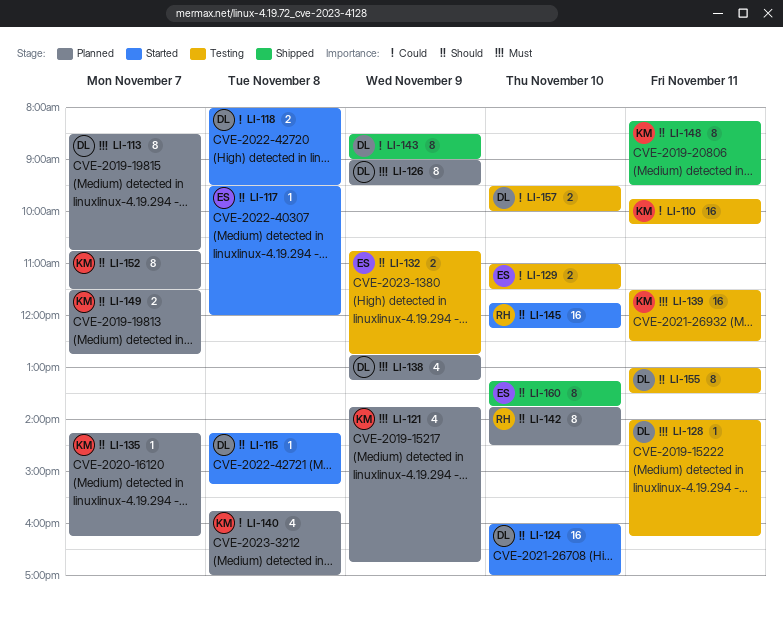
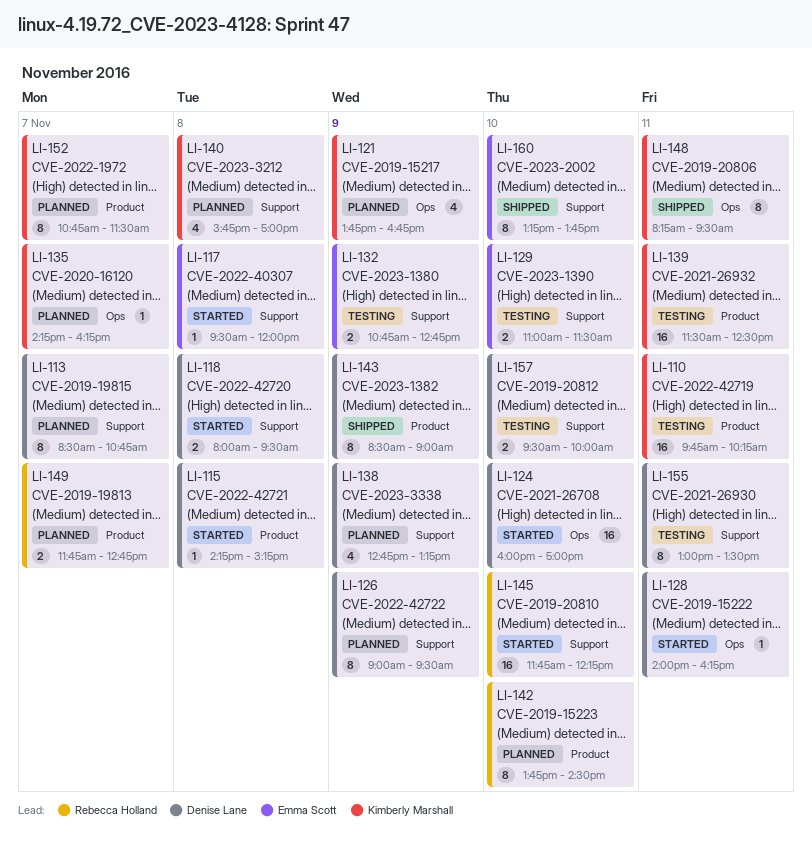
LI-128, status: Testing -> Started
LI-149, owner: Kimberly Marshall -> Rebecca Holland
LI-149, begins: 11:30 -> 11:45

